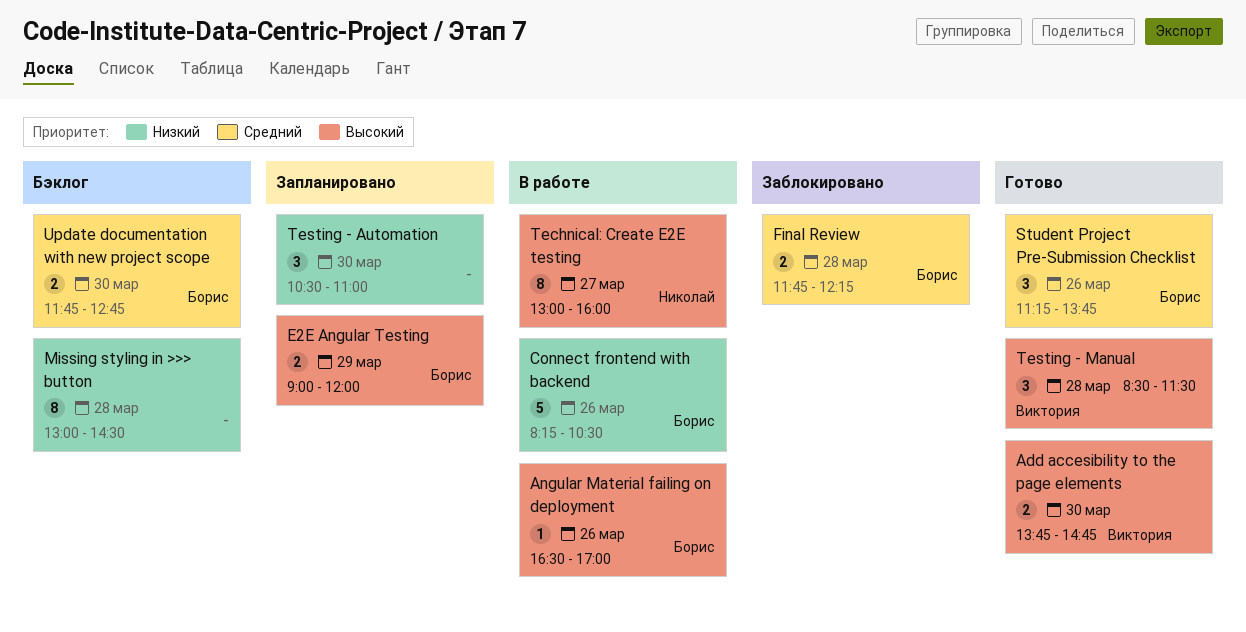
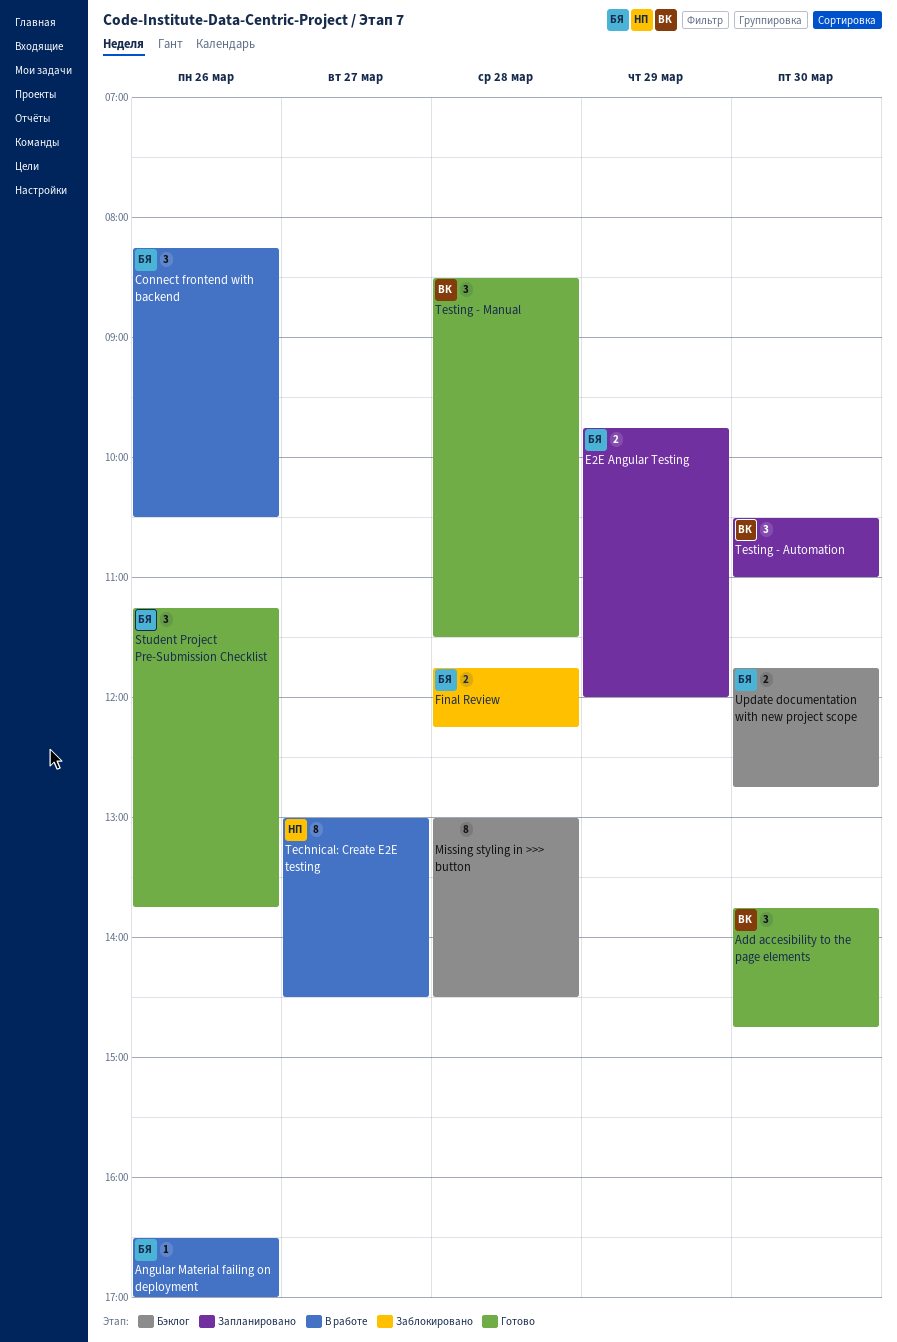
Add accesibility to the page elements, estimate: 2 -> 3
Connect frontend with backend, estimate: 5 -> 3
E2E Angular Testing, begins: 09:00 -> 09:45
Technical: Create E2E testing, ends: 16:00 -> 14:30
Testing - Automation, owner: none -> Виктория

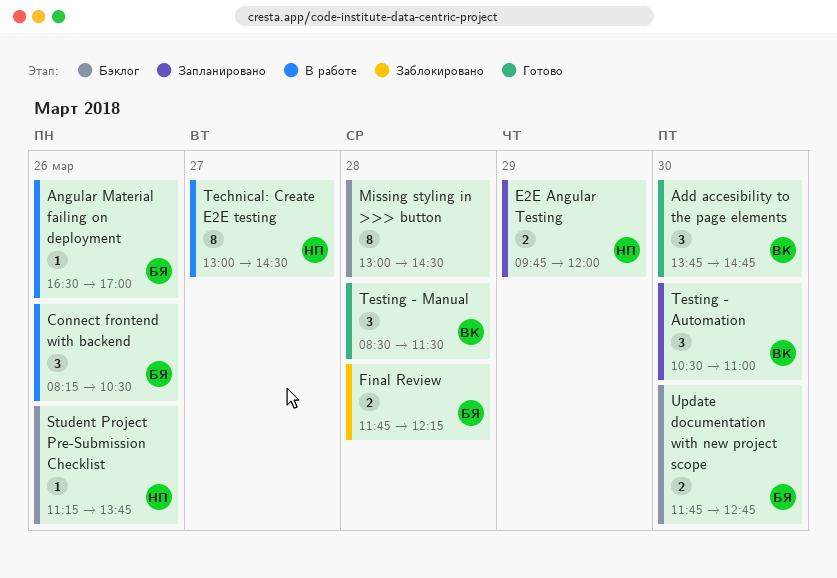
E2E Angular Testing, owner: БЯ -> НП
Student Project Pre-Submission Checklist, status: Готово -> Бэклог
Student Project Pre-Submission Checklist, owner: БЯ -> НП
Student Project Pre-Submission Checklist, estimate: 3 -> 1

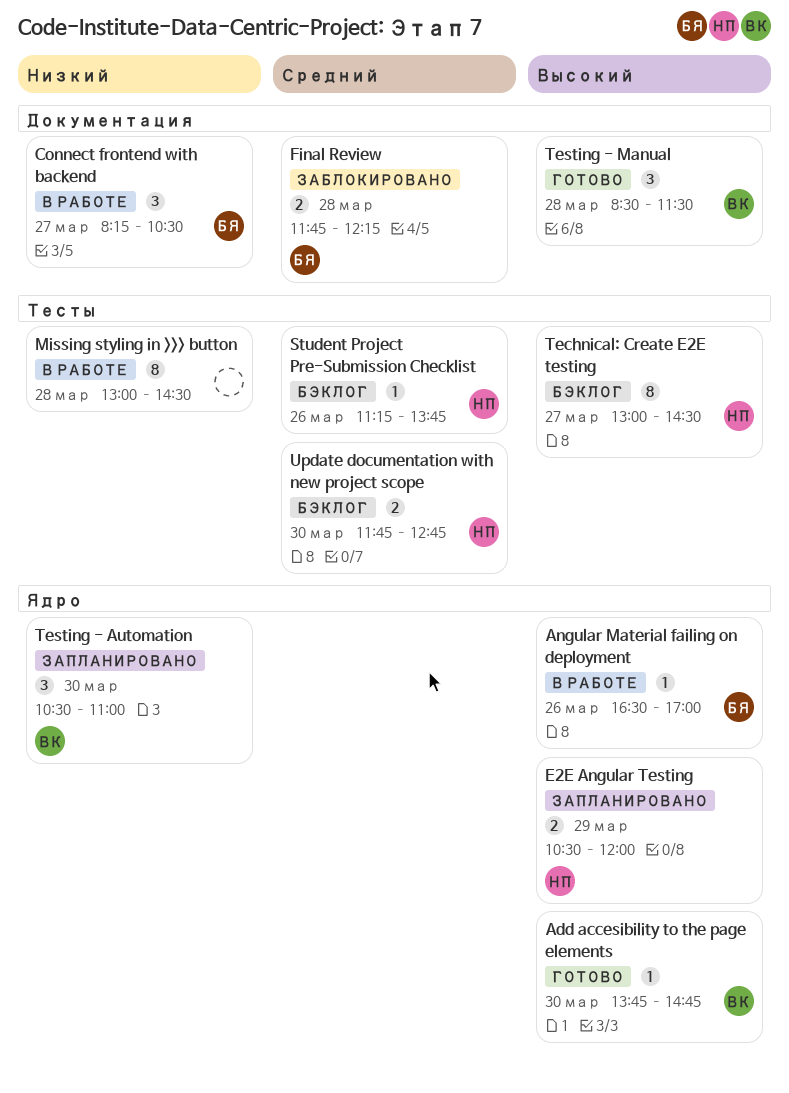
Add accesibility to the page elements, estimate: 3 -> 1
Connect frontend with backend, day: Mar 26 -> Mar 27
E2E Angular Testing, begins: 09:45 -> 10:30
Missing styling in >>> button, status: Бэклог -> В работе
Technical: Create E2E testing, status: В работе -> Бэклог
Update documentation with new project scope, owner: БЯ -> НП

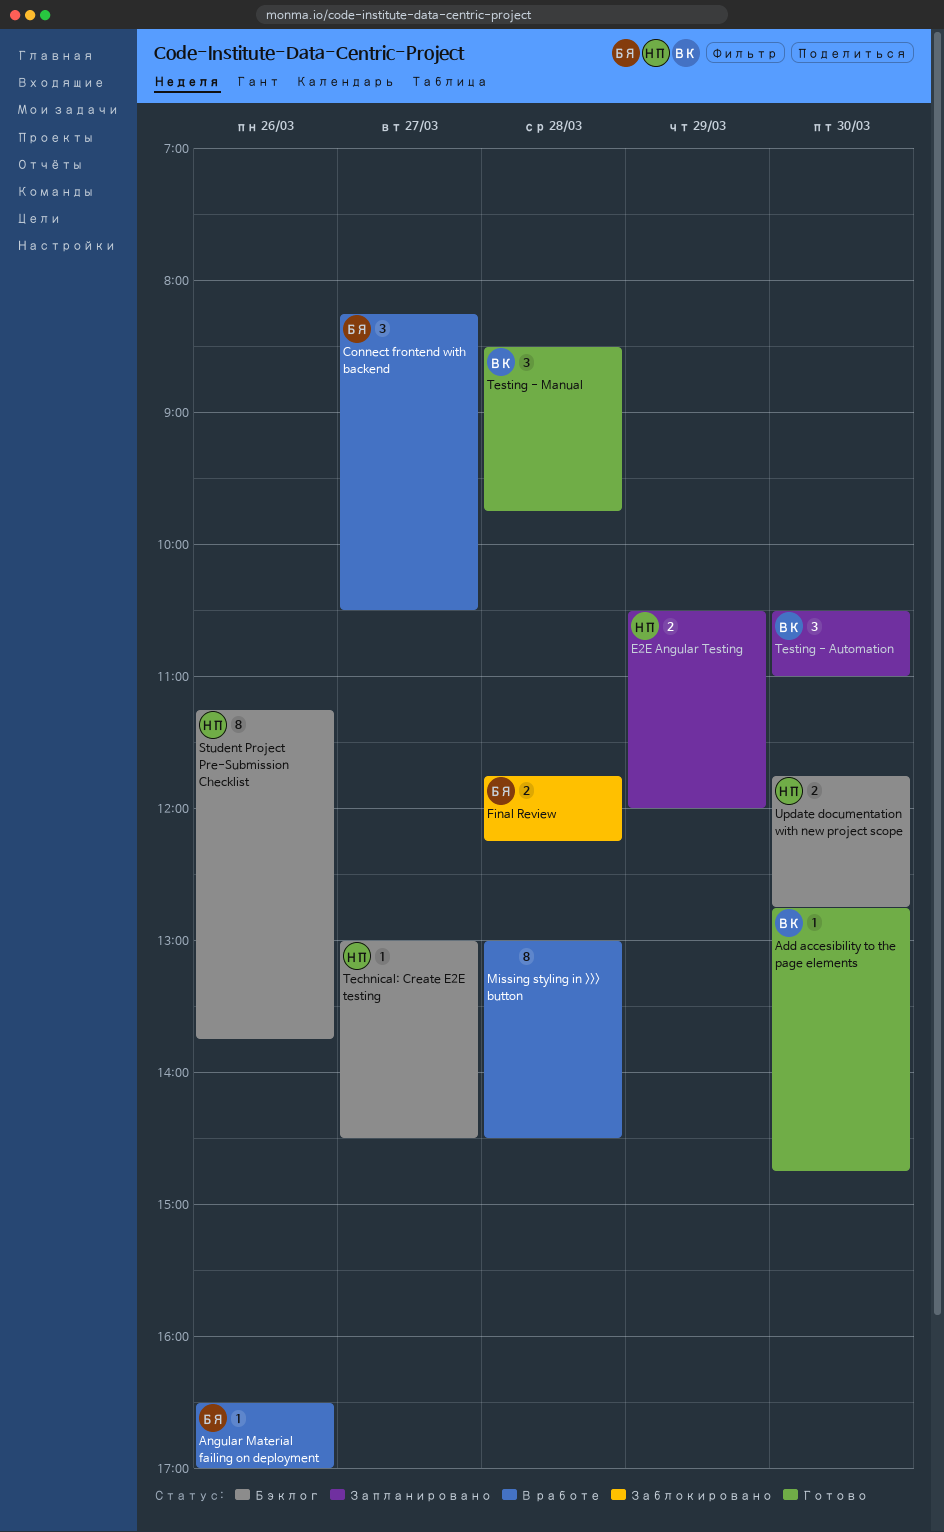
Add accesibility to the page elements, begins: 13:45 -> 12:45
Student Project Pre-Submission Checklist, estimate: 1 -> 8
Technical: Create E2E testing, estimate: 8 -> 1
Testing - Manual, ends: 11:30 -> 09:45

